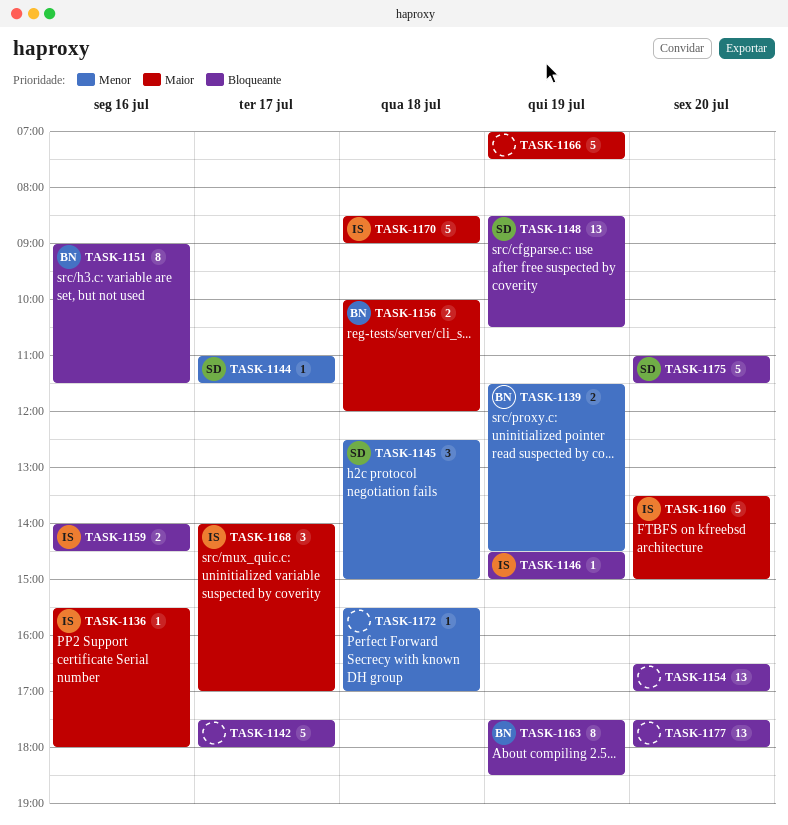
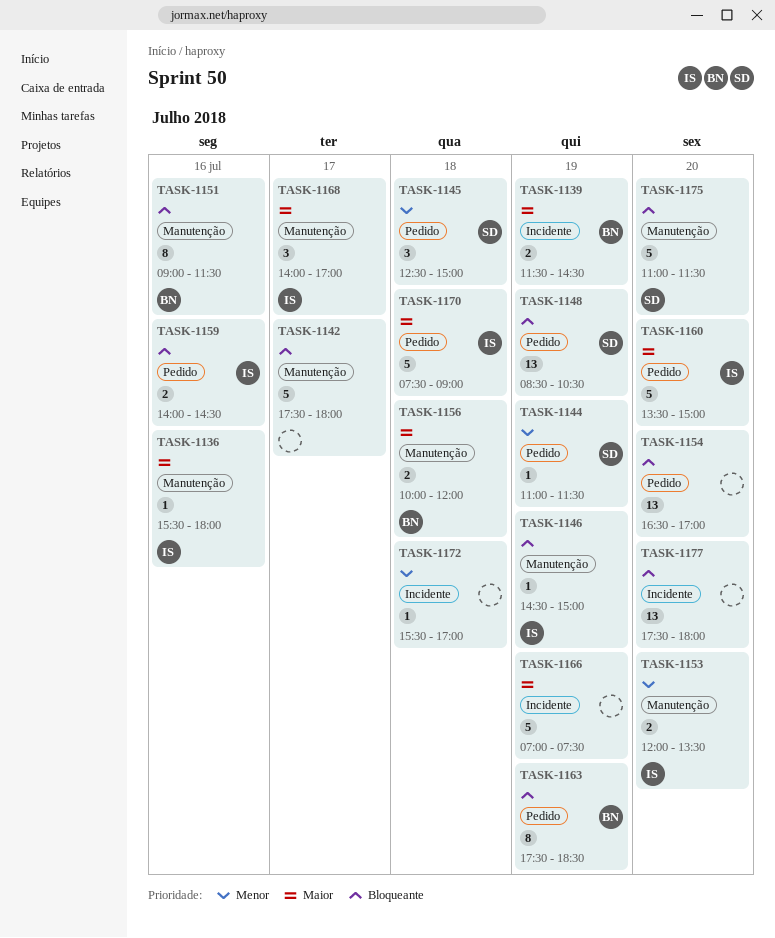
TASK-1139, priority: Menor -> Maior
TASK-1144, day: Jul 17 -> Jul 19
TASK-1153: none -> present
TASK-1170, begins: 08:30 -> 07:30

